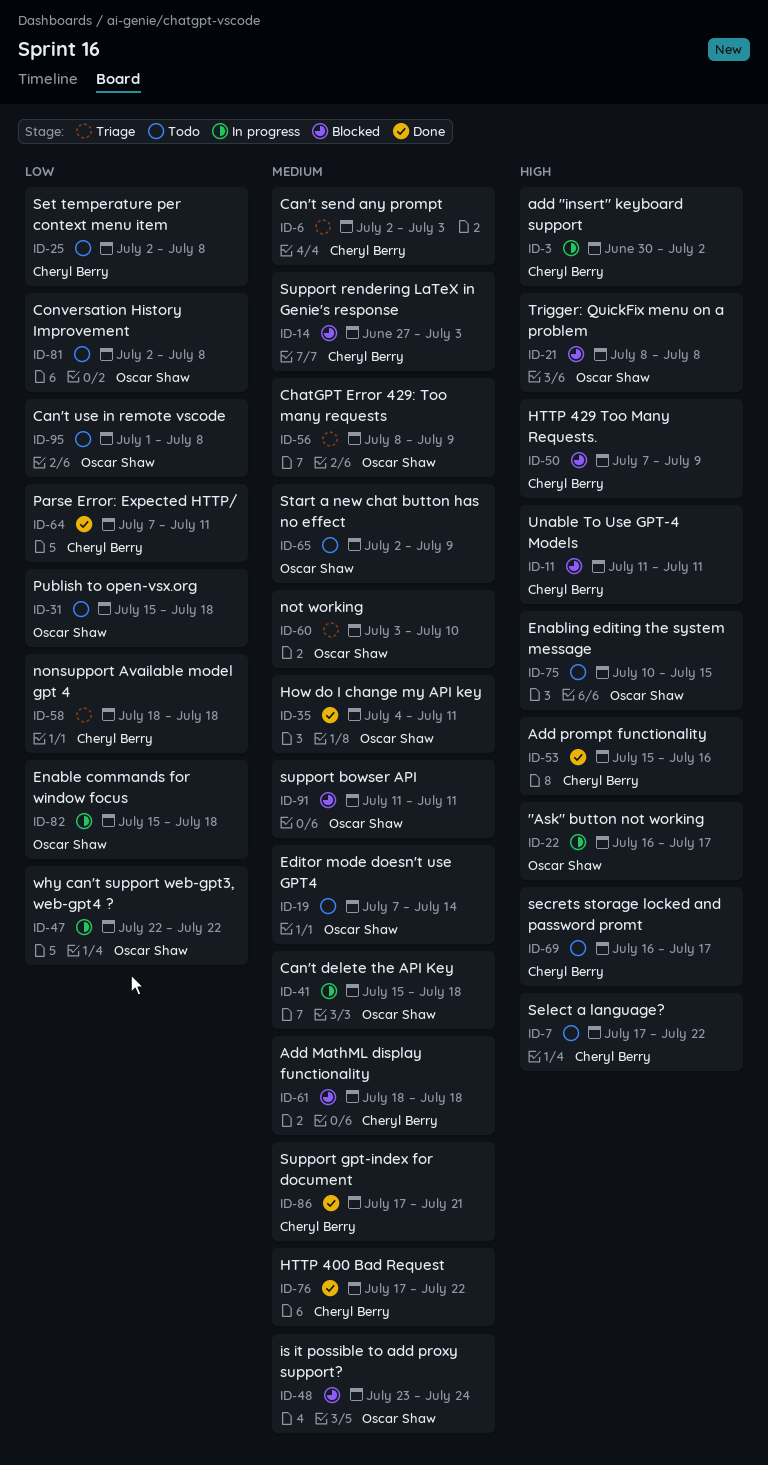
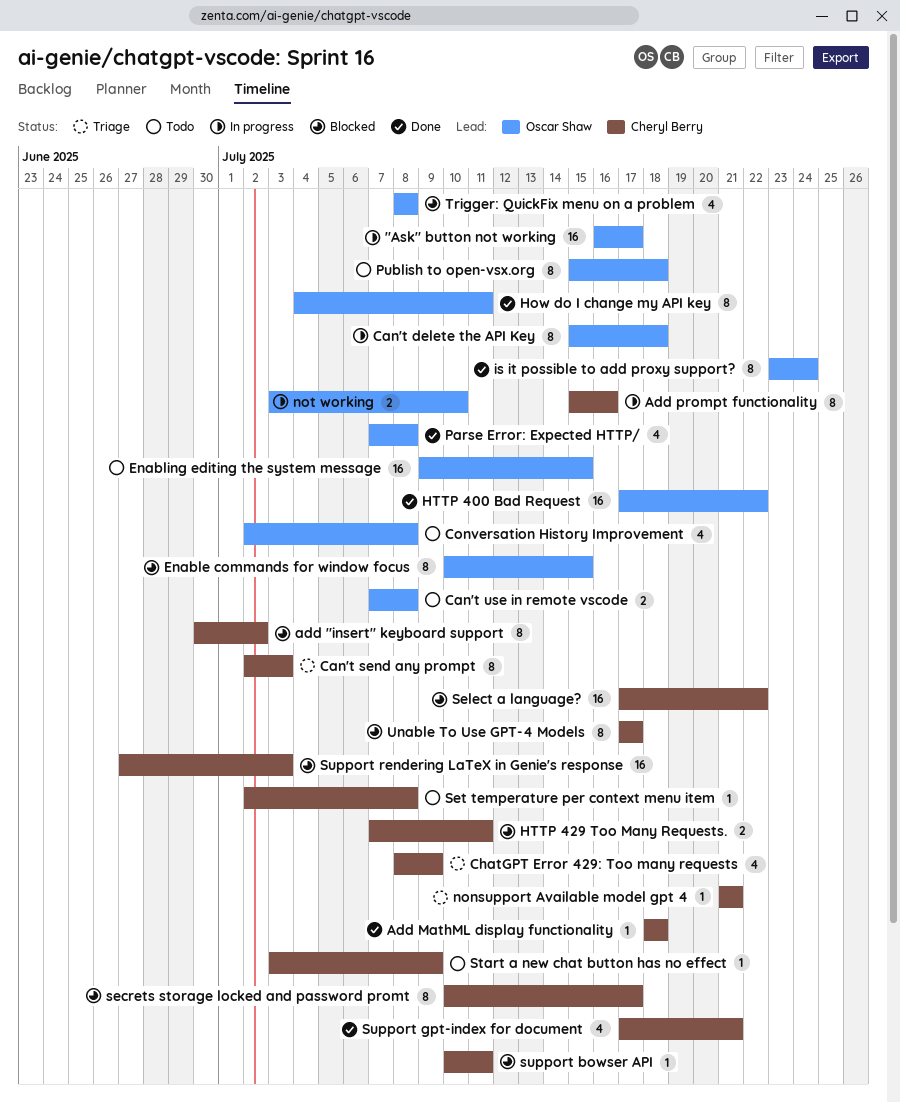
add "insert" keyboard support, status: In progress -> Blocked
Add MathML display functionality, status: Blocked -> Done
Add prompt functionality, status: Done -> In progress
Can't use in remote vscode, start: Jul 1 -> Jul 7
ChatGPT Error 429: Too many requests, owner: Oscar Shaw -> Cheryl Berry
Editor mode doesn't use GPT4: present -> none
Enable commands for window focus, status: In progress -> Blocked
Enable commands for window focus, start: Jul 15 -> Jul 10
Enable commands for window focus, due: Jul 18 -> Jul 15
Enabling editing the system message, start: Jul 10 -> Jul 9
HTTP 400 Bad Request, owner: Cheryl Berry -> Oscar Shaw
HTTP 429 Too Many Requests., due: Jul 9 -> Jul 11
is it possible to add proxy support?, status: Blocked -> Done
nonsupport Available model gpt 4, start: Jul 18 -> Jul 21
nonsupport Available model gpt 4, due: Jul 18 -> Jul 21
not working, status: Triage -> In progress
Parse Error: Expected HTTP/, owner: Cheryl Berry -> Oscar Shaw
Parse Error: Expected HTTP/, due: Jul 11 -> Jul 8
secrets storage locked and password promt, status: Todo -> Blocked
secrets storage locked and password promt, start: Jul 16 -> Jul 10
Select a language?, status: Todo -> Blocked
Start a new chat button has no effect, owner: Oscar Shaw -> Cheryl Berry
Start a new chat button has no effect, start: Jul 2 -> Jul 3
support bowser API, owner: Oscar Shaw -> Cheryl Berry
support bowser API, start: Jul 11 -> Jul 10
Unable To Use GPT-4 Models, start: Jul 11 -> Jul 17
Unable To Use GPT-4 Models, due: Jul 11 -> Jul 17
why can't support web-gpt3, web-gpt4 ?: present -> none

